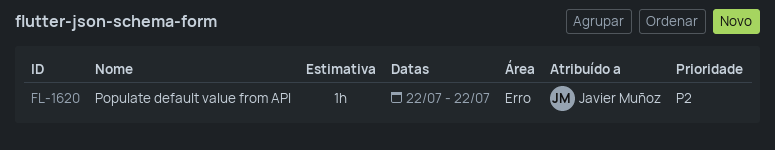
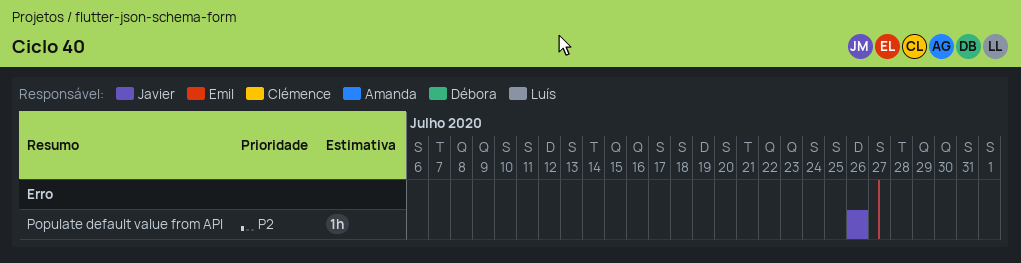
Populate default value from API, start: Jul 22 -> Jul 26
Populate default value from API, due: Jul 22 -> Jul 26

